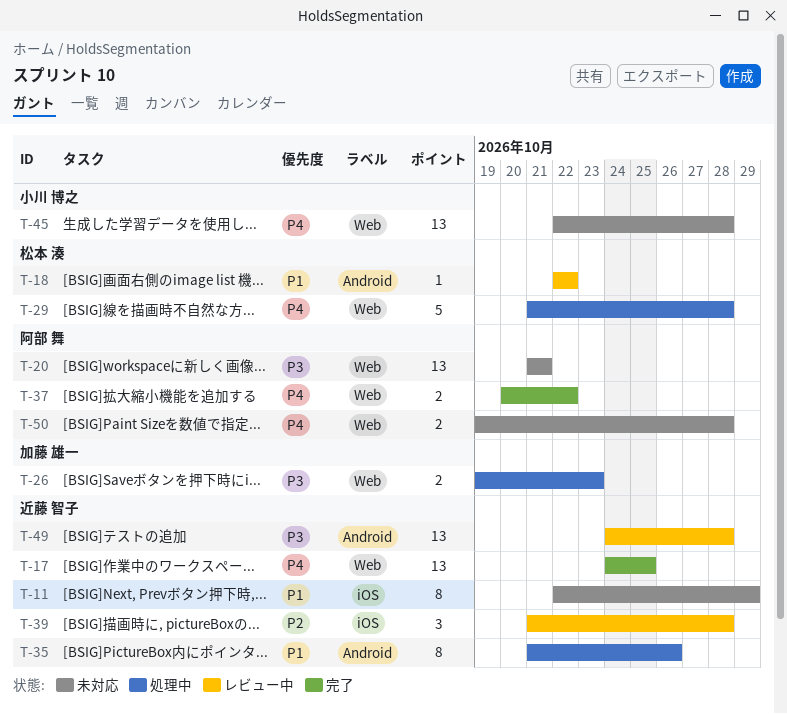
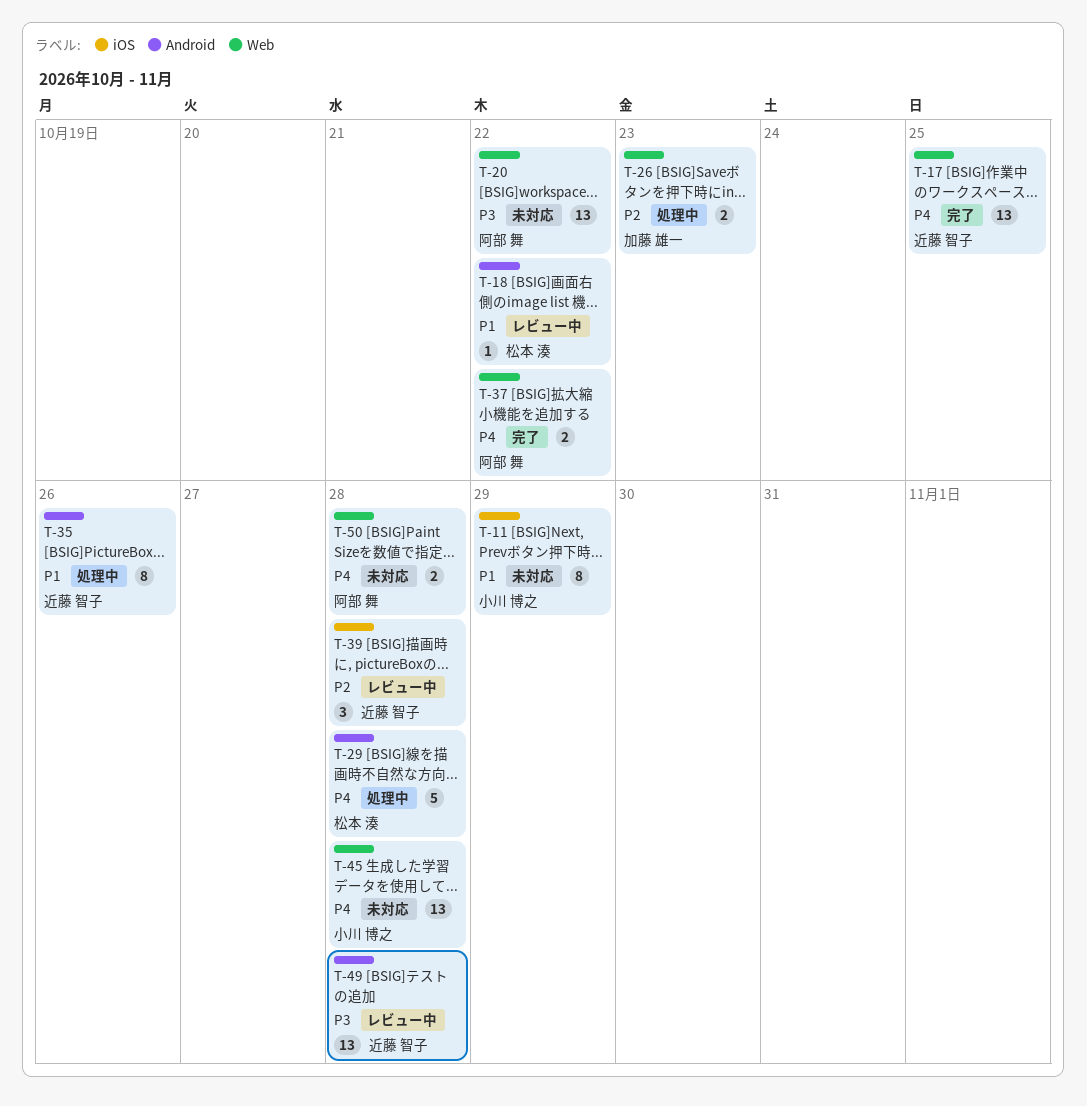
T-11, owner: 近藤 智子 -> 小川 博之
T-20, due: Oct 21 -> Oct 22
T-26, priority: P3 -> P2
T-29, label: Web -> Android

